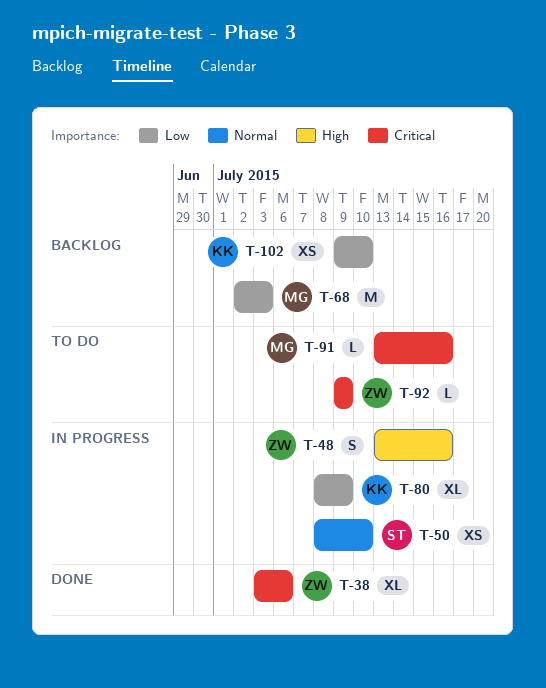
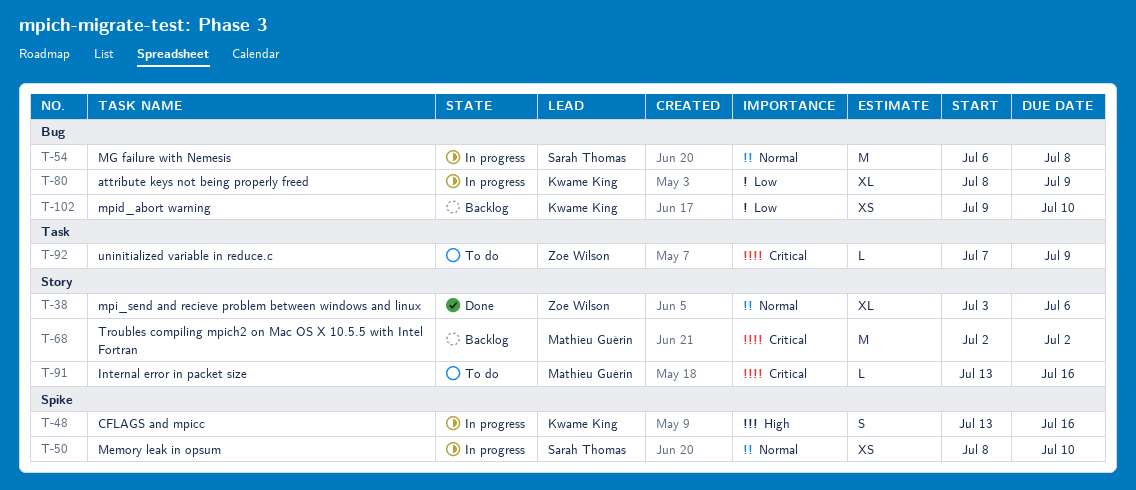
T-38, priority: Critical -> Normal
T-48, owner: Zoe Wilson -> Kwame King
T-54: none -> present
T-68, priority: Low -> Critical
T-68, due: Jul 3 -> Jul 2
T-92, start: Jul 9 -> Jul 7

